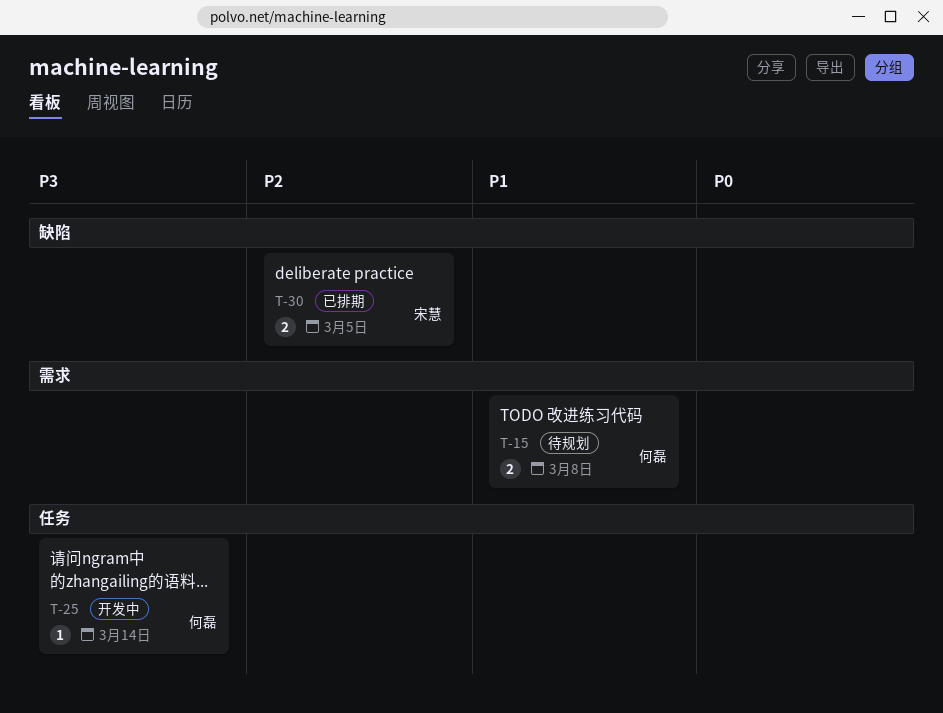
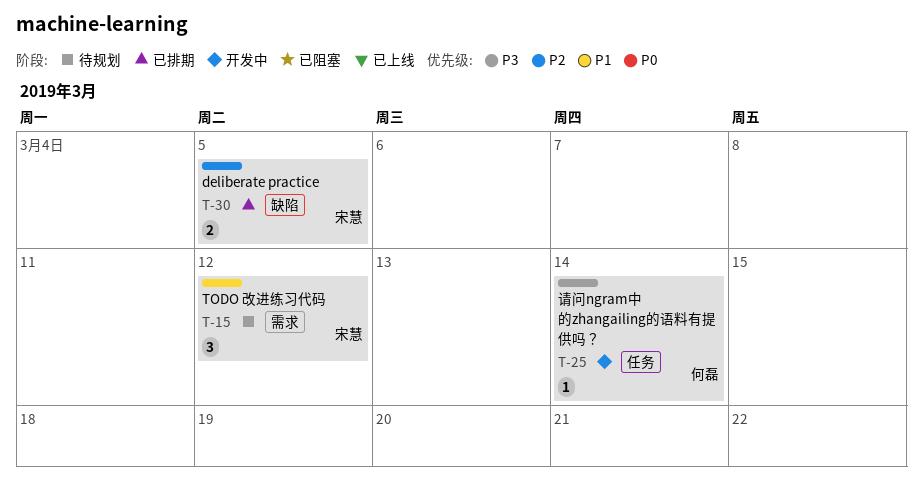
T-15, owner: 何磊 -> 宋慧
T-15, estimate: 2 -> 3
T-15, due: Mar 8 -> Mar 12

